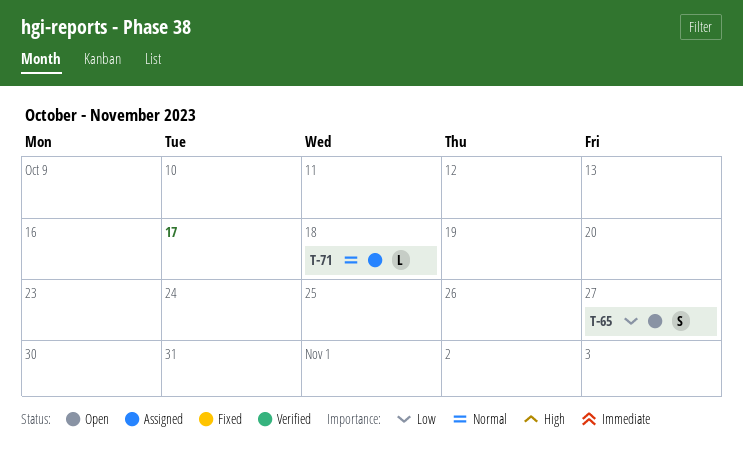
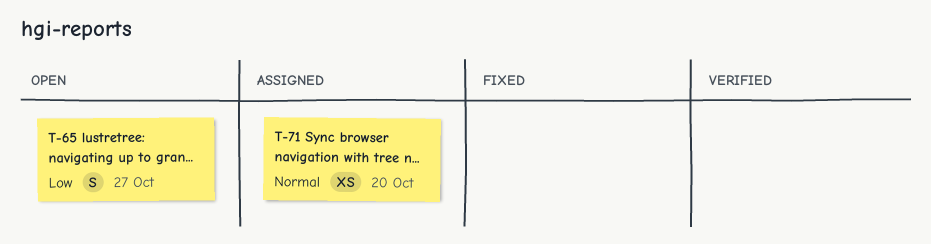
T-71, estimate: L -> XS
T-71, due: Oct 18 -> Oct 20

